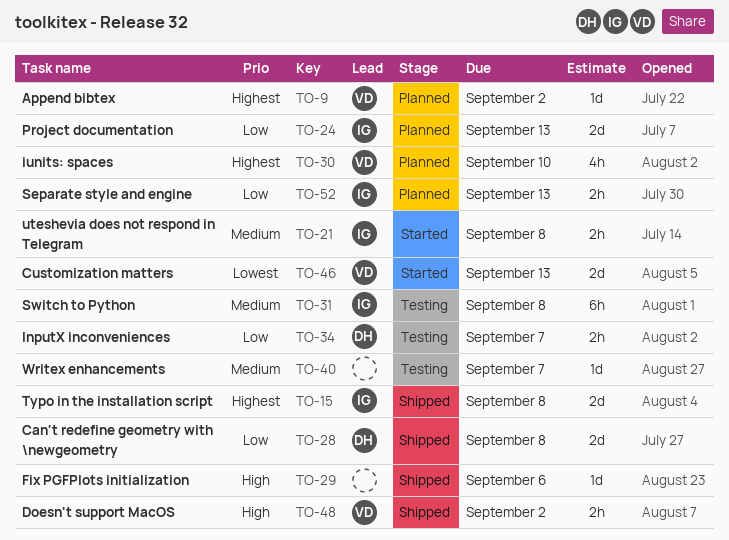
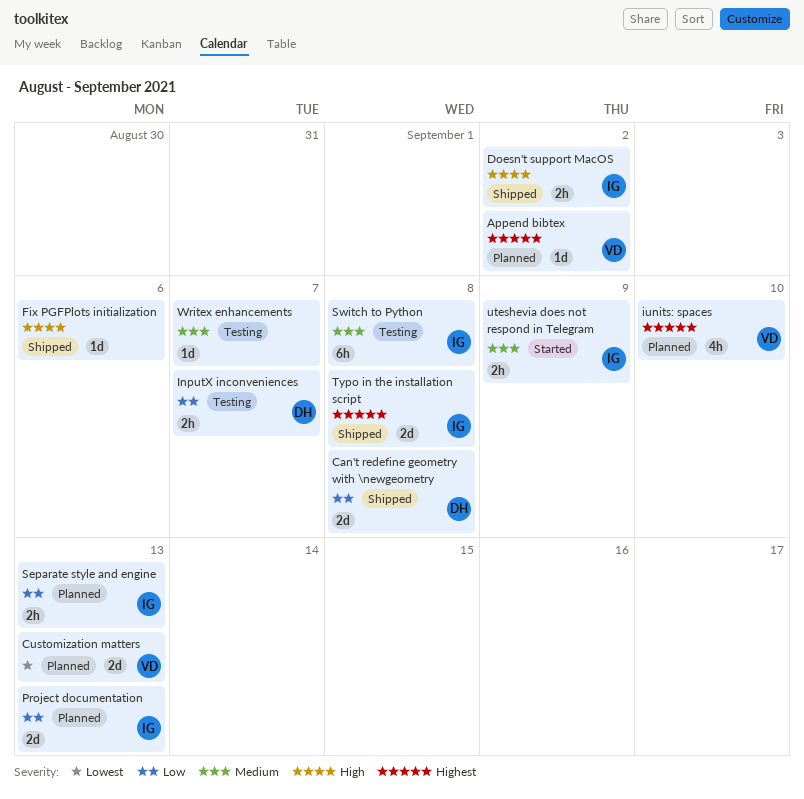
Customization matters, status: Started -> Planned
Doesn't support MacOS, owner: VD -> IG
uteshevia does not respond in Telegram, due: Sep 8 -> Sep 9

